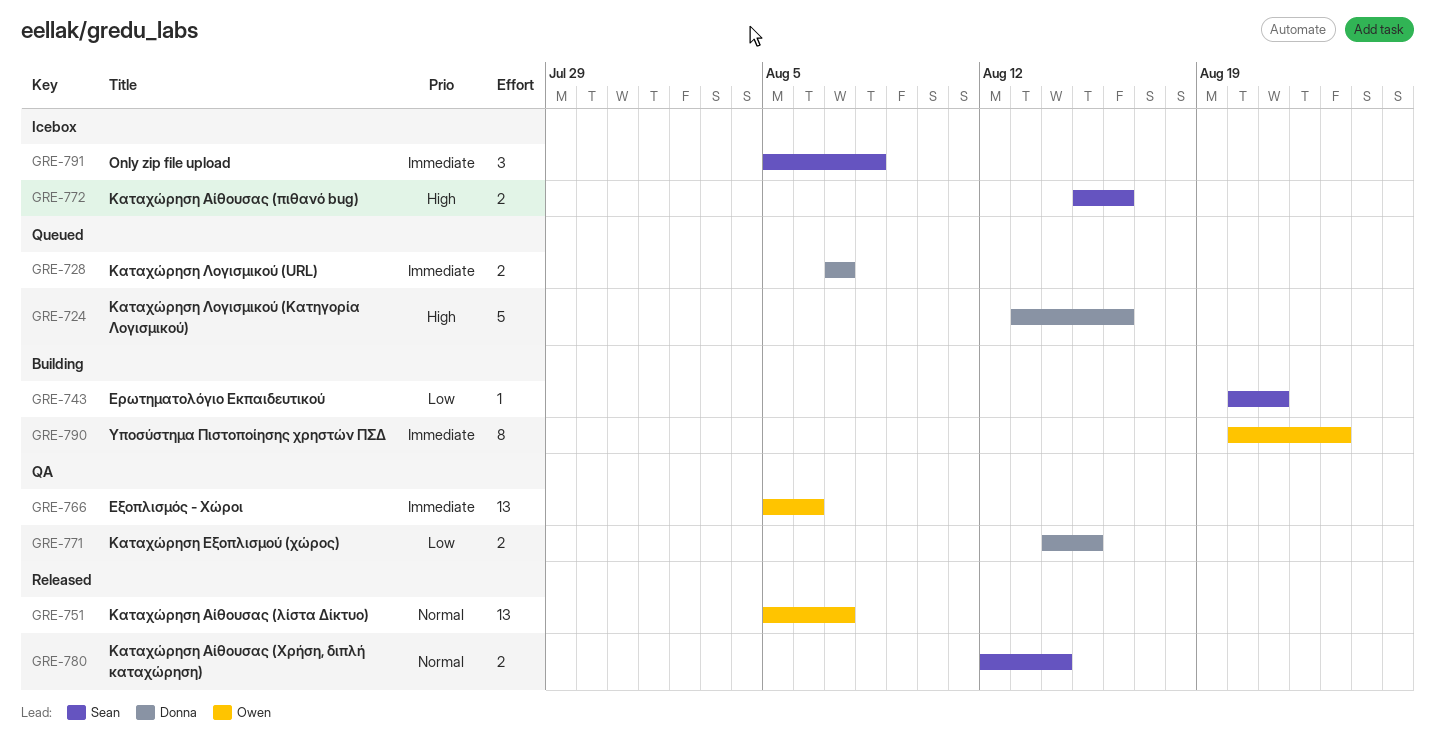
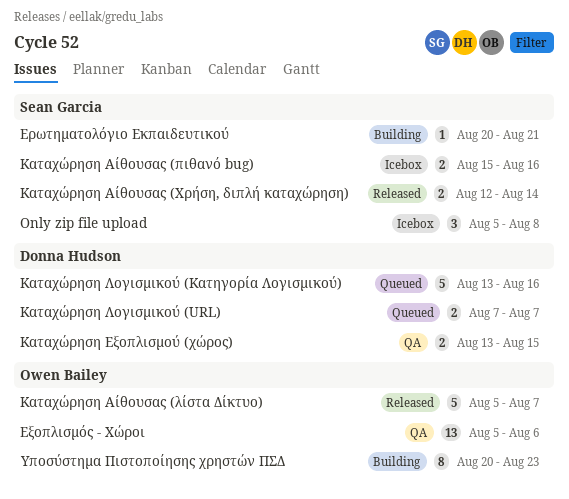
Καταχώρηση Αίθουσας (λίστα Δίκτυο), estimate: 13 -> 5
Καταχώρηση Εξοπλισμού (χώρος), start: Aug 14 -> Aug 13

